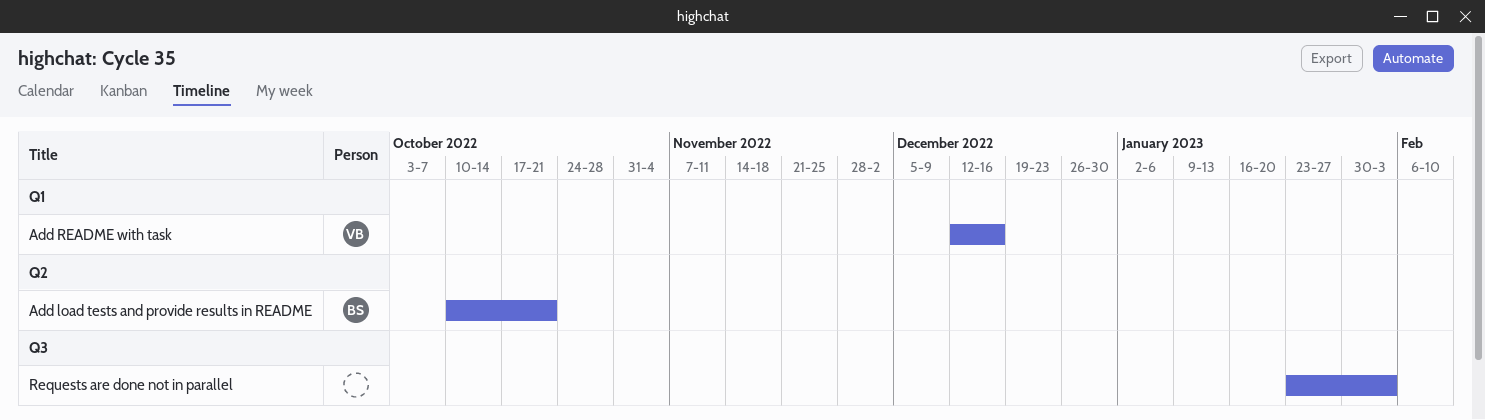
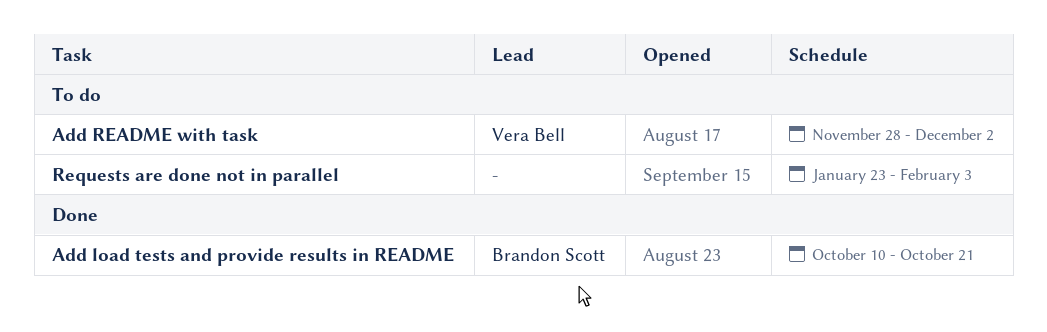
Add README with task, start: Dec 12 -> Nov 28
Add README with task, due: Dec 16 -> Dec 2

